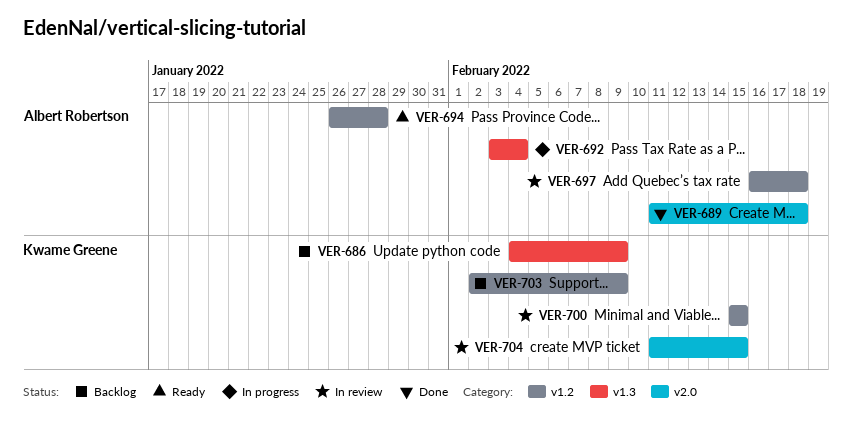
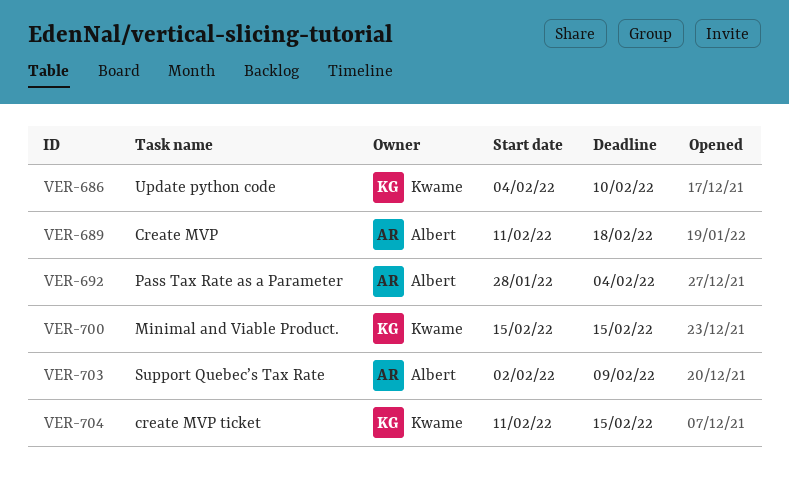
VER-686, due: Feb 9 -> Feb 10
VER-692, start: Feb 3 -> Jan 28
VER-694: present -> none
VER-697: present -> none
VER-703, owner: Kwame Greene -> Albert Robertson

